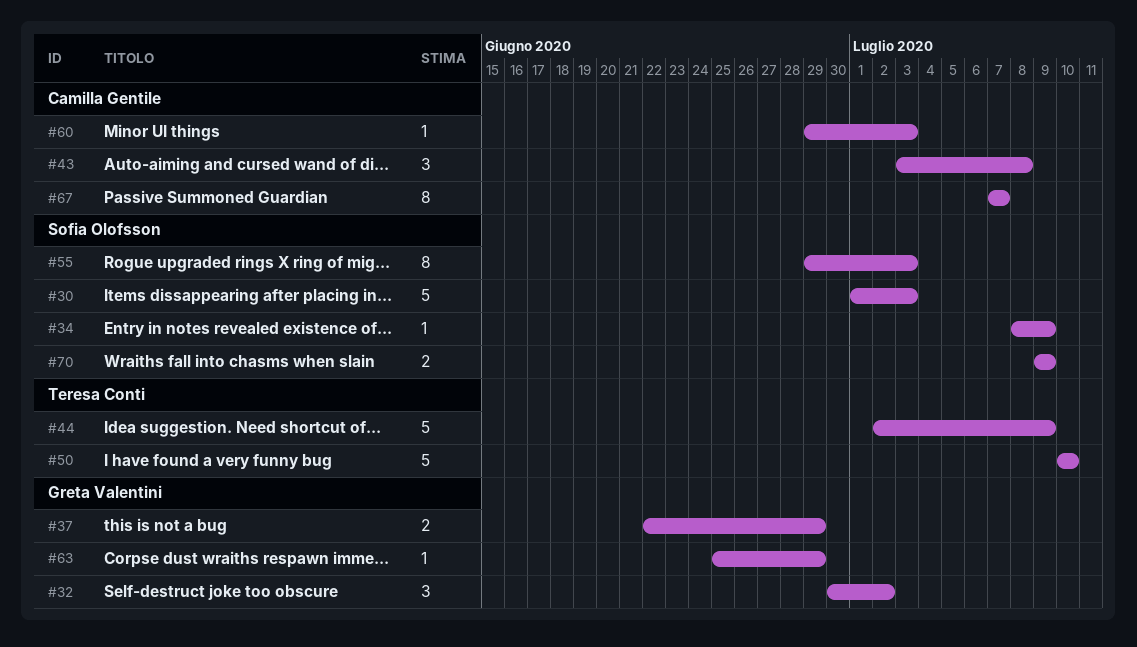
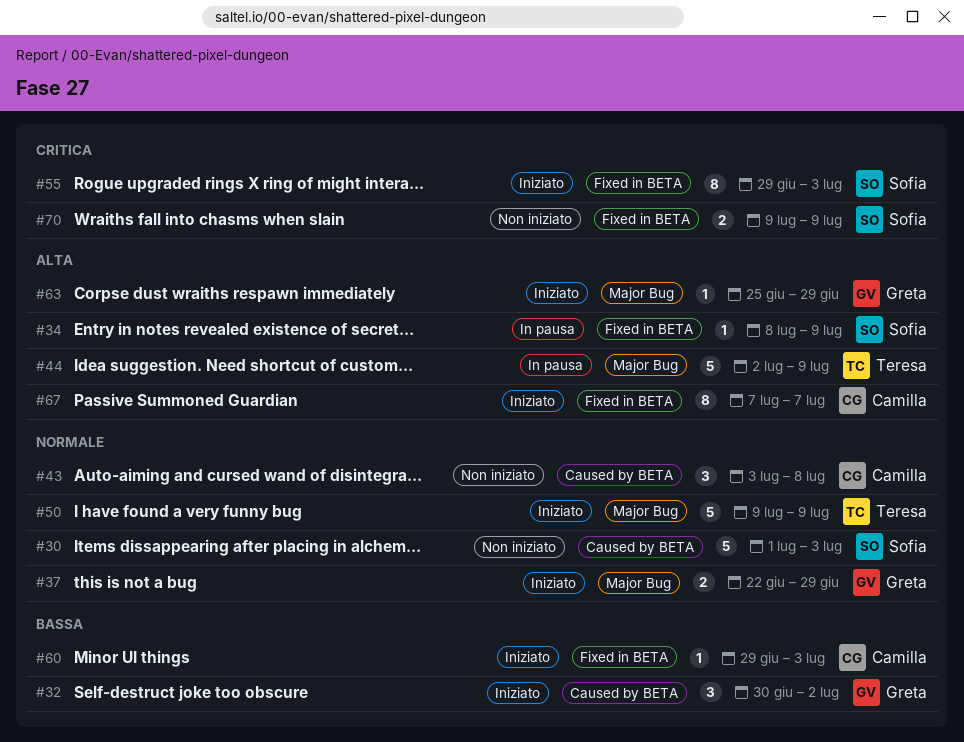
#50, start: Jul 10 -> Jul 9
#50, due: Jul 10 -> Jul 9

